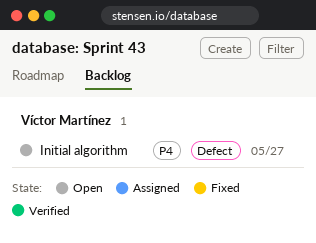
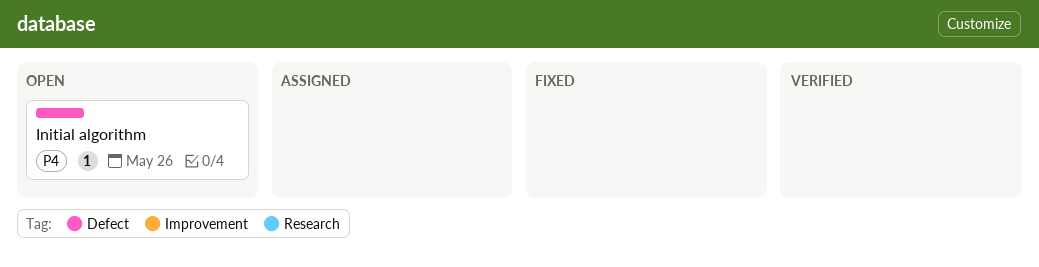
Initial algorithm, due: May 27 -> May 26

